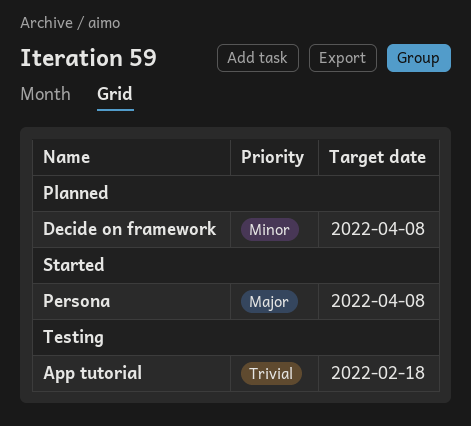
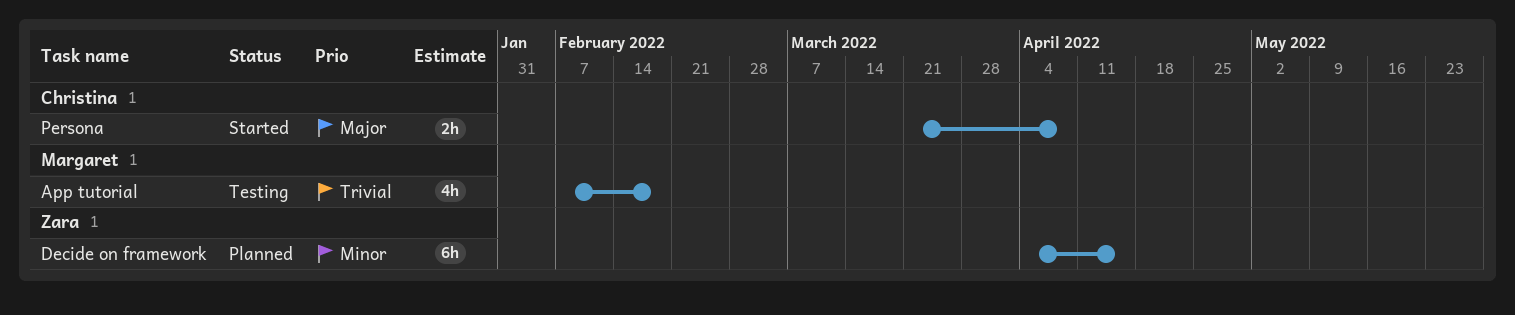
Decide on framework, due: Apr 8 -> Apr 15

